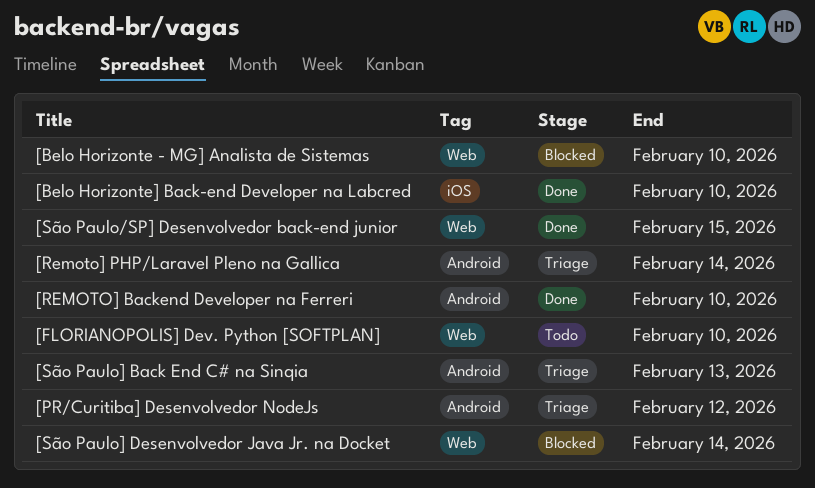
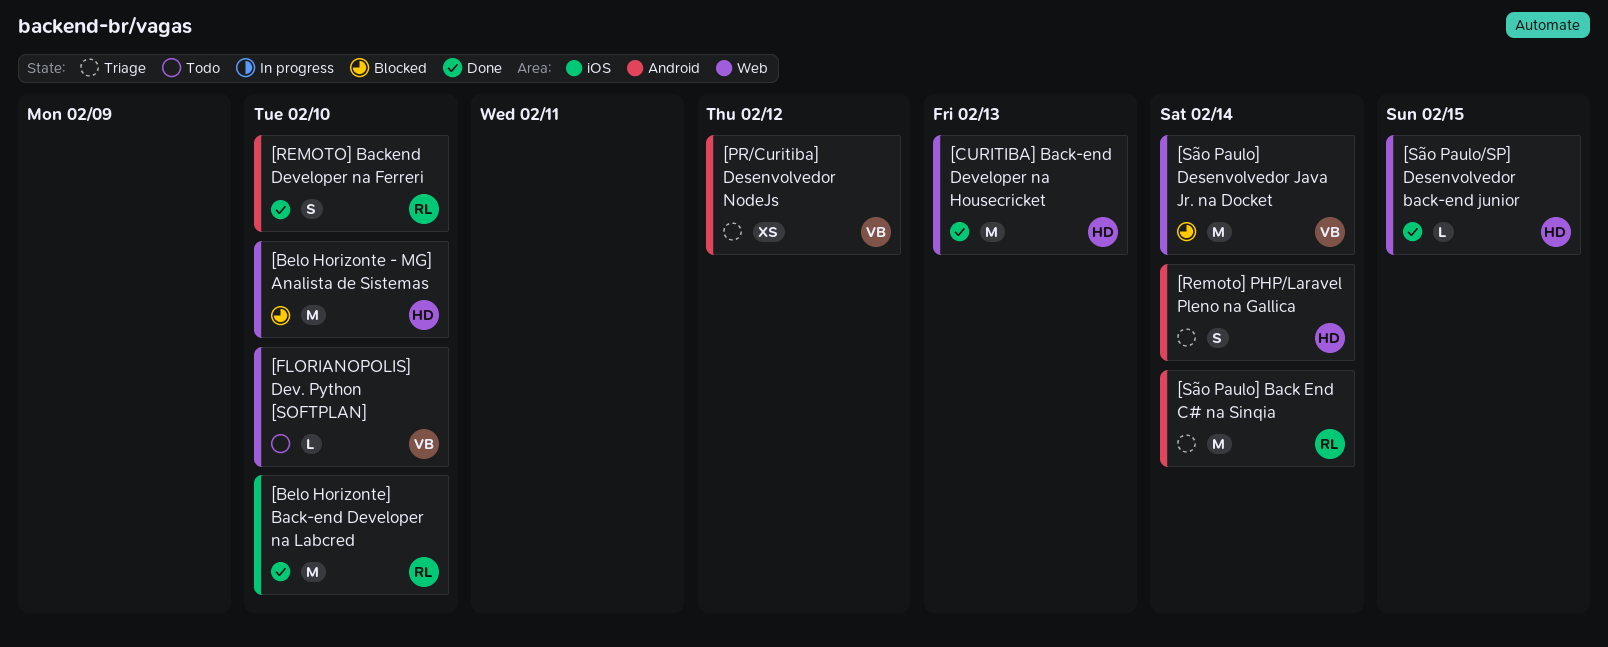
[CURITIBA] Back-end Developer na Housecricket: none -> present
[São Paulo] Back End C# na Sinqia, due: Feb 13 -> Feb 14

